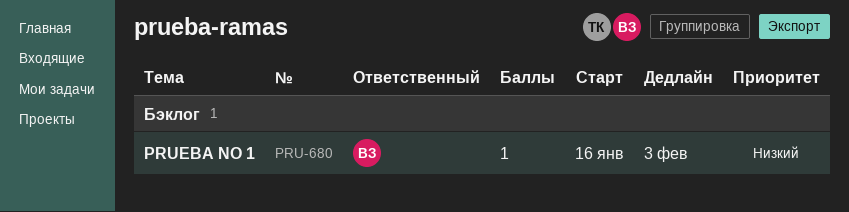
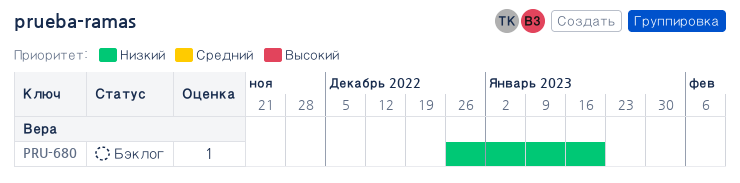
PRU-680, start: Jan 16 -> Dec 26
PRU-680, due: Feb 3 -> Jan 20

